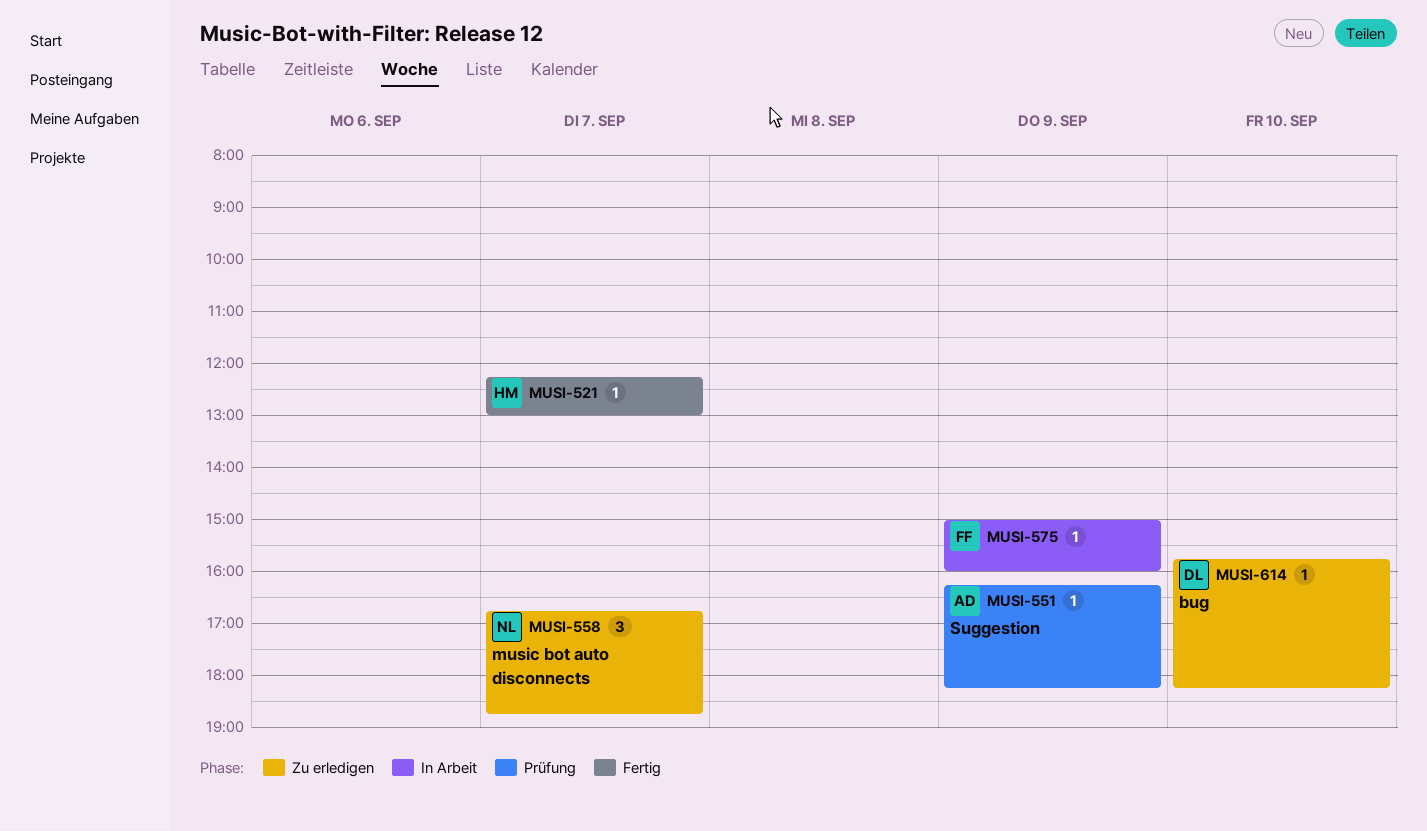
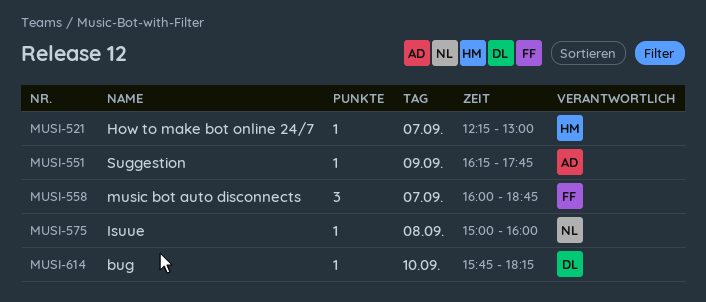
MUSI-551, ends: 18:15 -> 17:45
MUSI-558, owner: NL -> FF
MUSI-558, begins: 16:45 -> 16:00
MUSI-575, owner: FF -> NL
MUSI-575, day: Sep 9 -> Sep 8

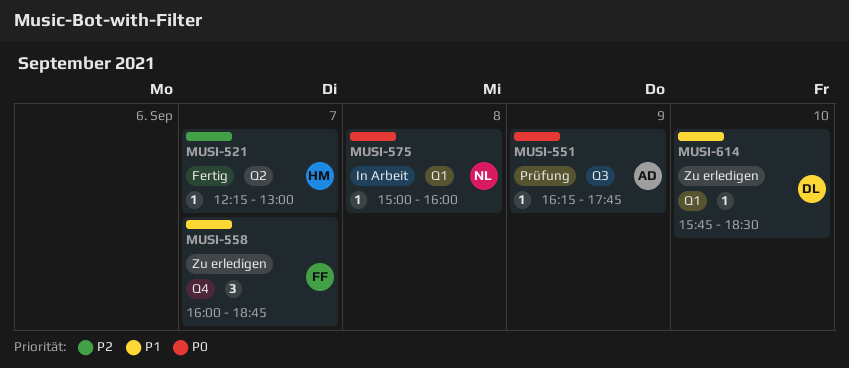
MUSI-614, ends: 18:15 -> 18:30

